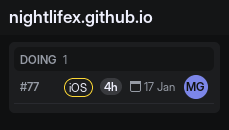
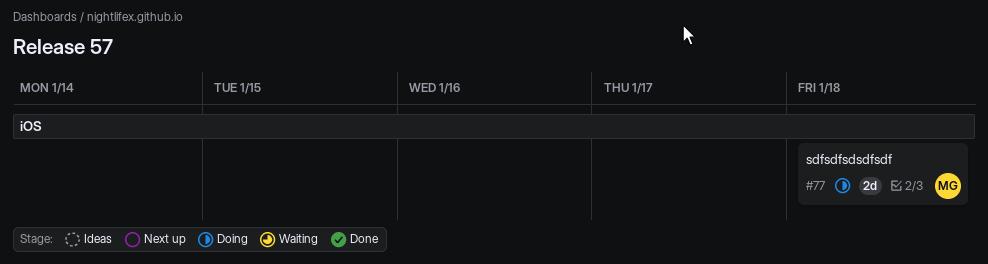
#77, estimate: 4h -> 2d
#77, due: Jan 17 -> Jan 18

